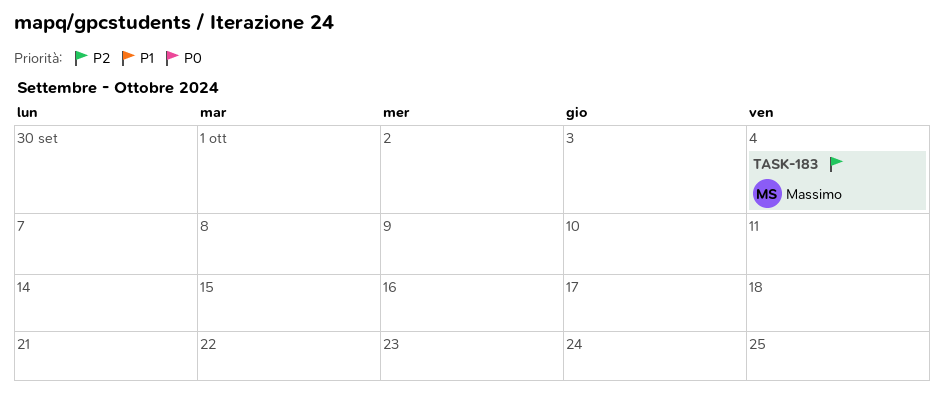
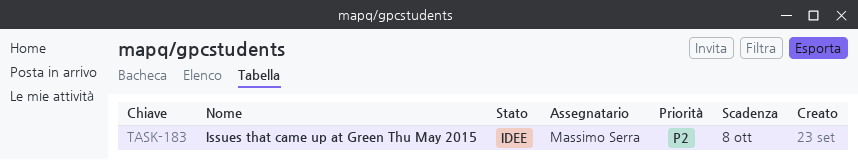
TASK-183, due: Oct 4 -> Oct 8

